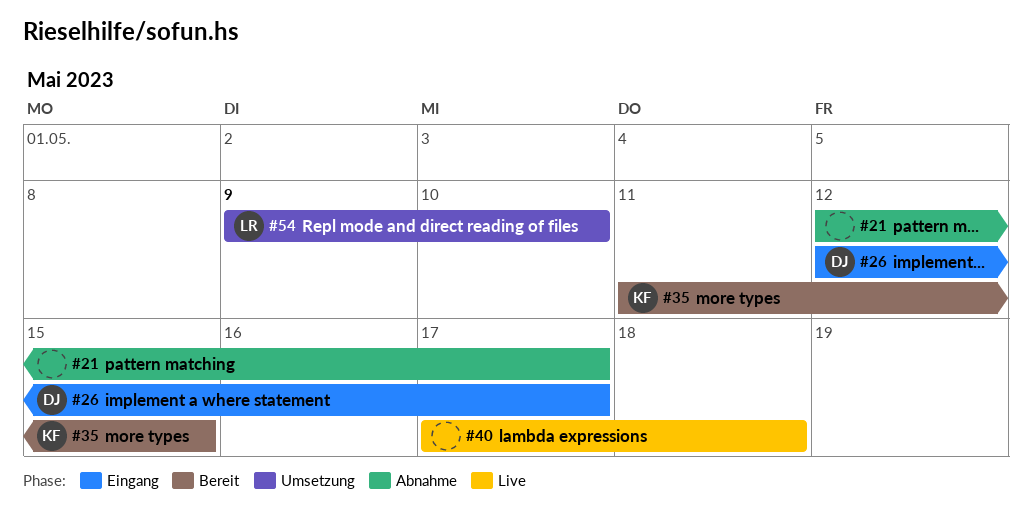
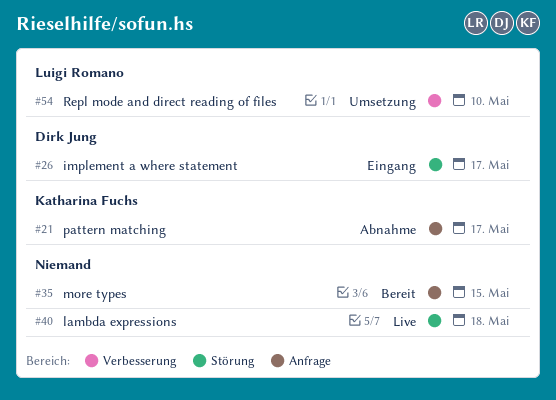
#21, owner: none -> Katharina Fuchs
#35, owner: Katharina Fuchs -> none

